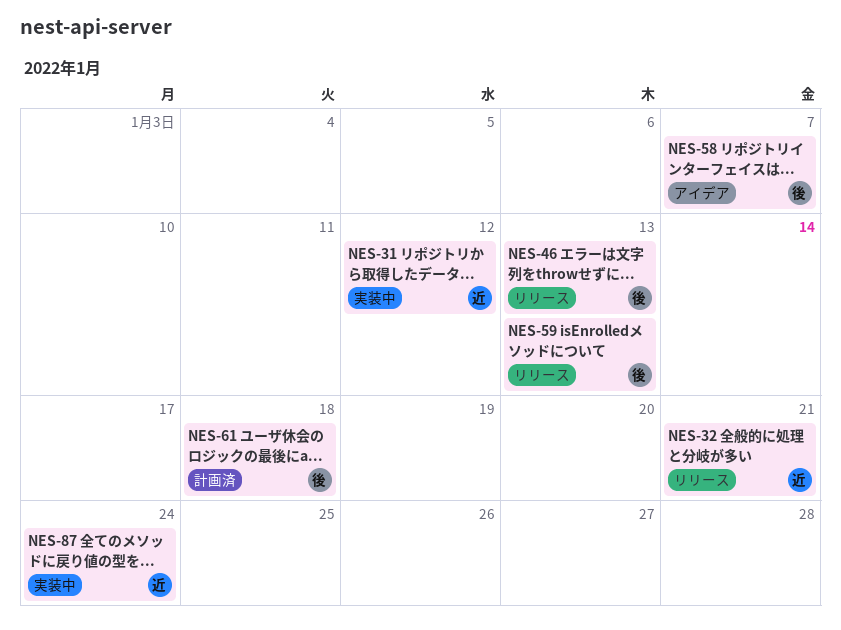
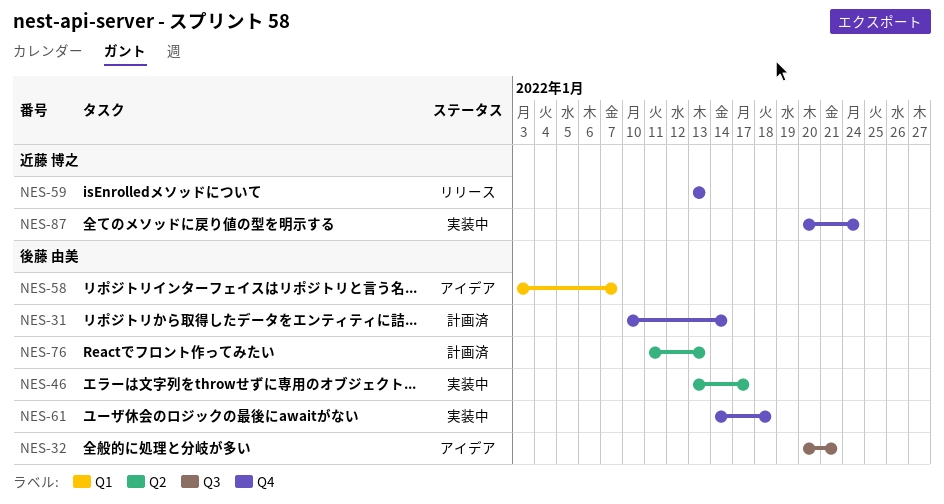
NES-31, status: 実装中 -> 計画済
NES-31, owner: 近藤 博之 -> 後藤 由美
NES-31, due: Jan 12 -> Jan 14
NES-32, status: リリース -> アイデア
NES-32, owner: 近藤 博之 -> 後藤 由美
NES-46, status: リリース -> 実装中
NES-46, due: Jan 13 -> Jan 17
NES-59, owner: 後藤 由美 -> 近藤 博之
NES-61, status: 計画済 -> 実装中
NES-76: none -> present

